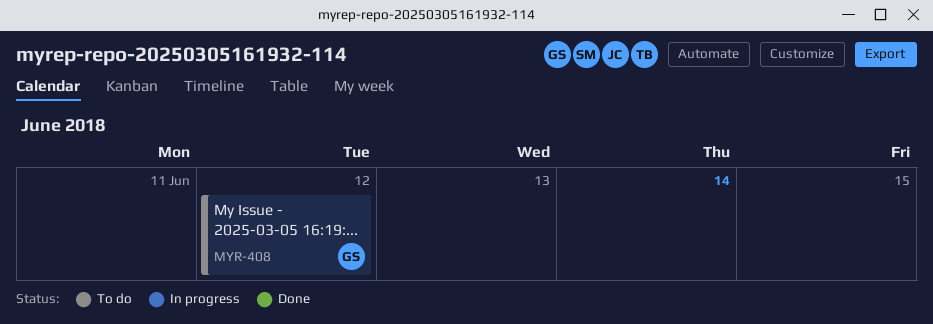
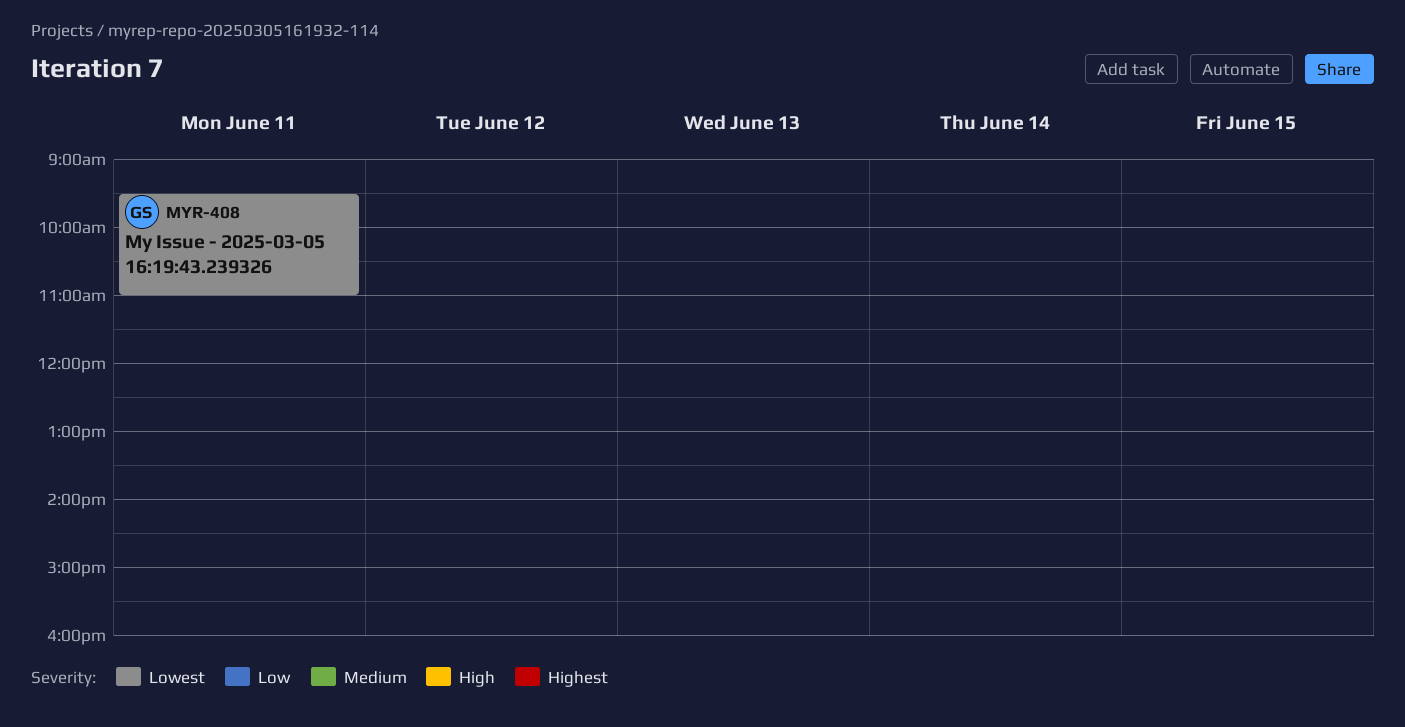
MYR-408, day: Jun 12 -> Jun 11

